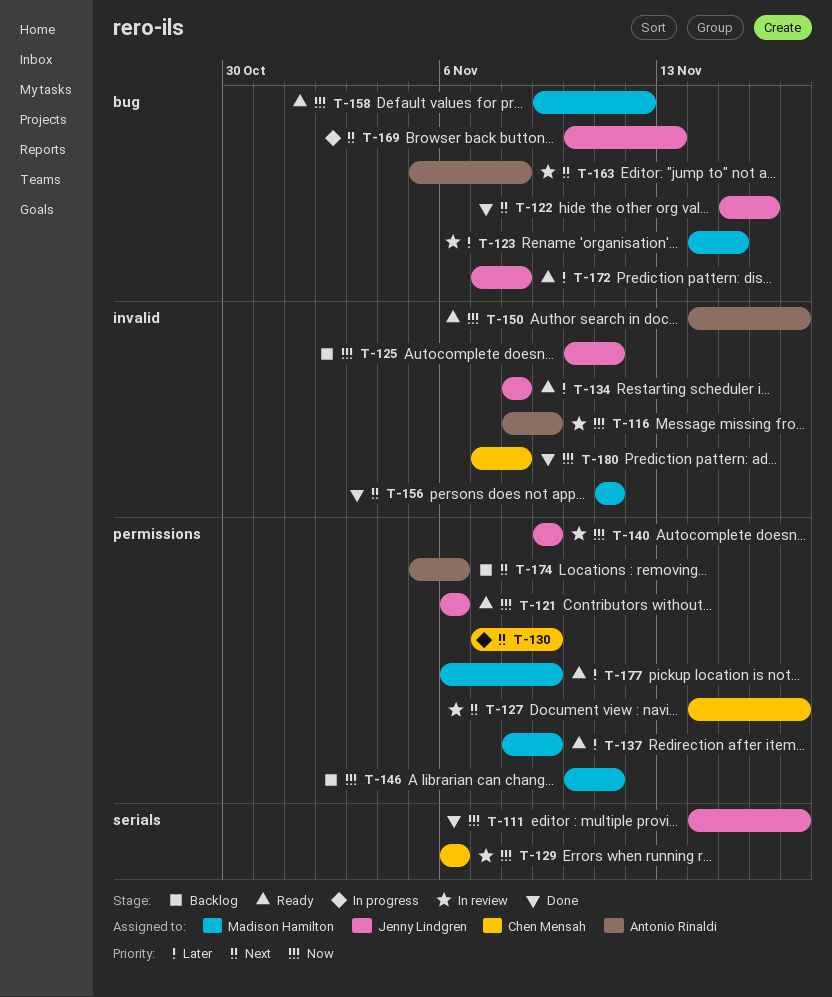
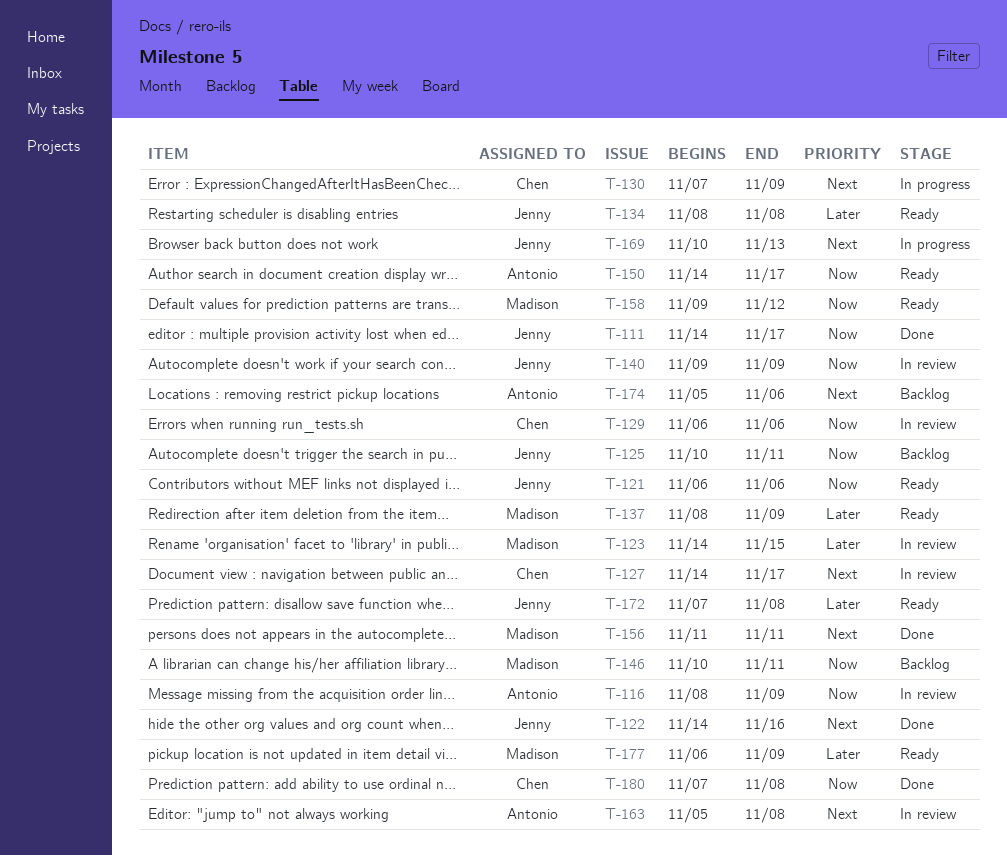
T-122, start: Nov 15 -> Nov 14

